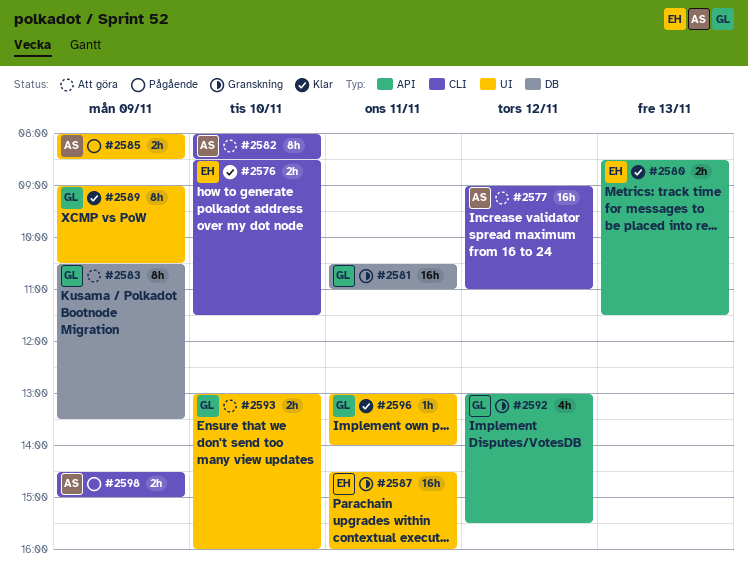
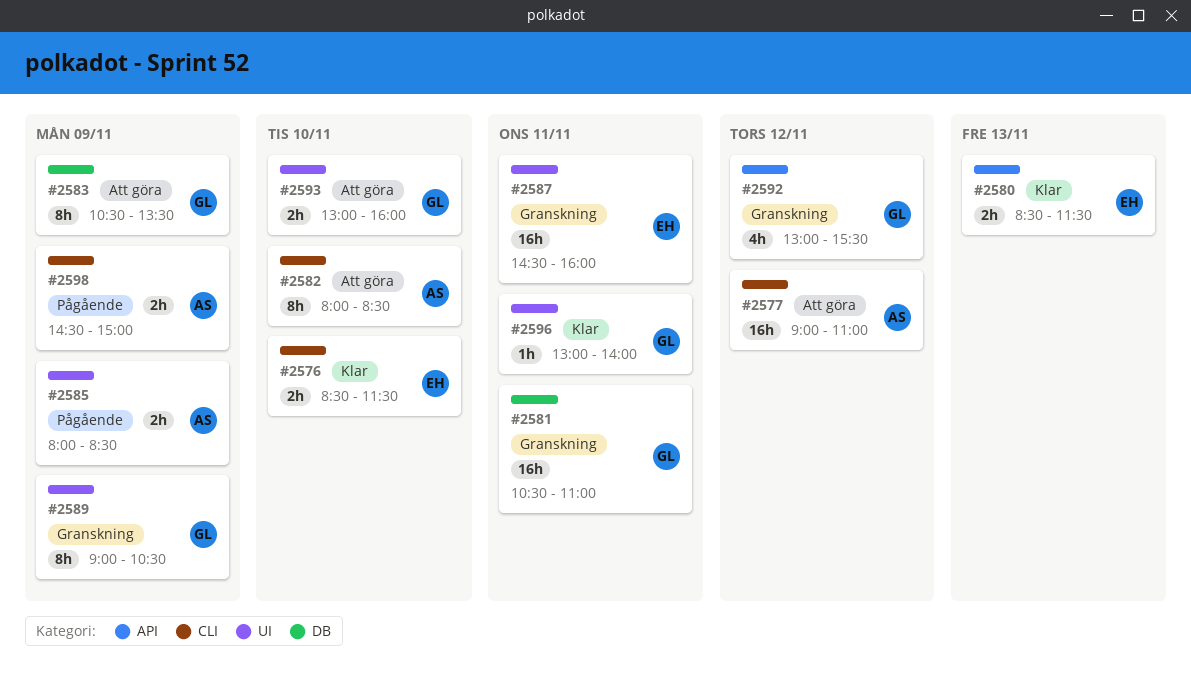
#2589, status: Klar -> Granskning

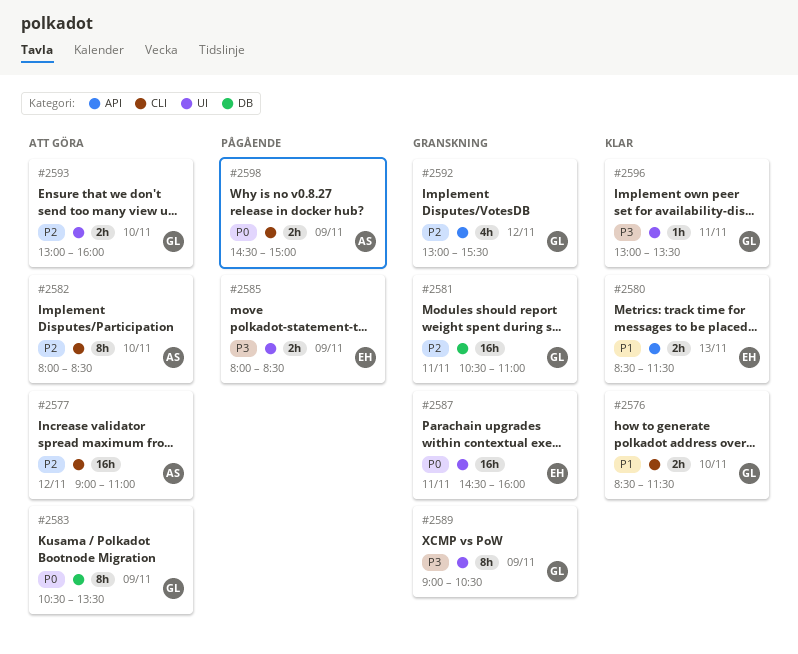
#2576, owner: EH -> GL
#2585, owner: AS -> EH
#2596, ends: 14:00 -> 13:30

